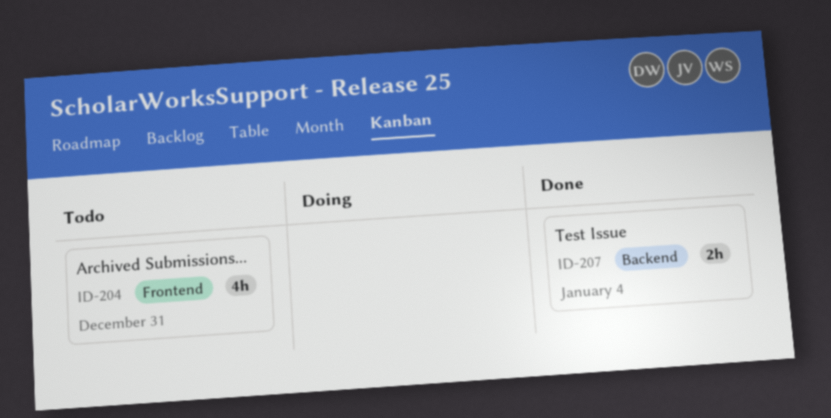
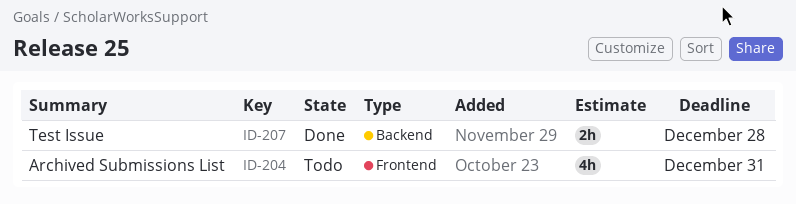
ID-207, due: Jan 4 -> Dec 28

